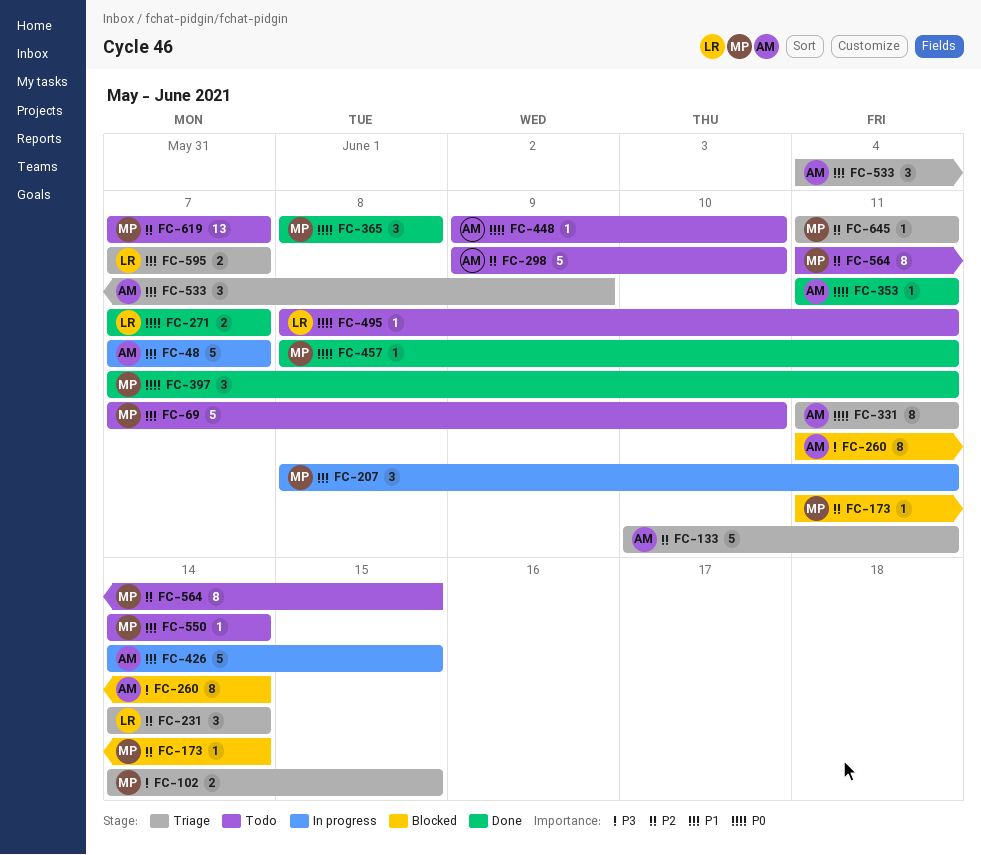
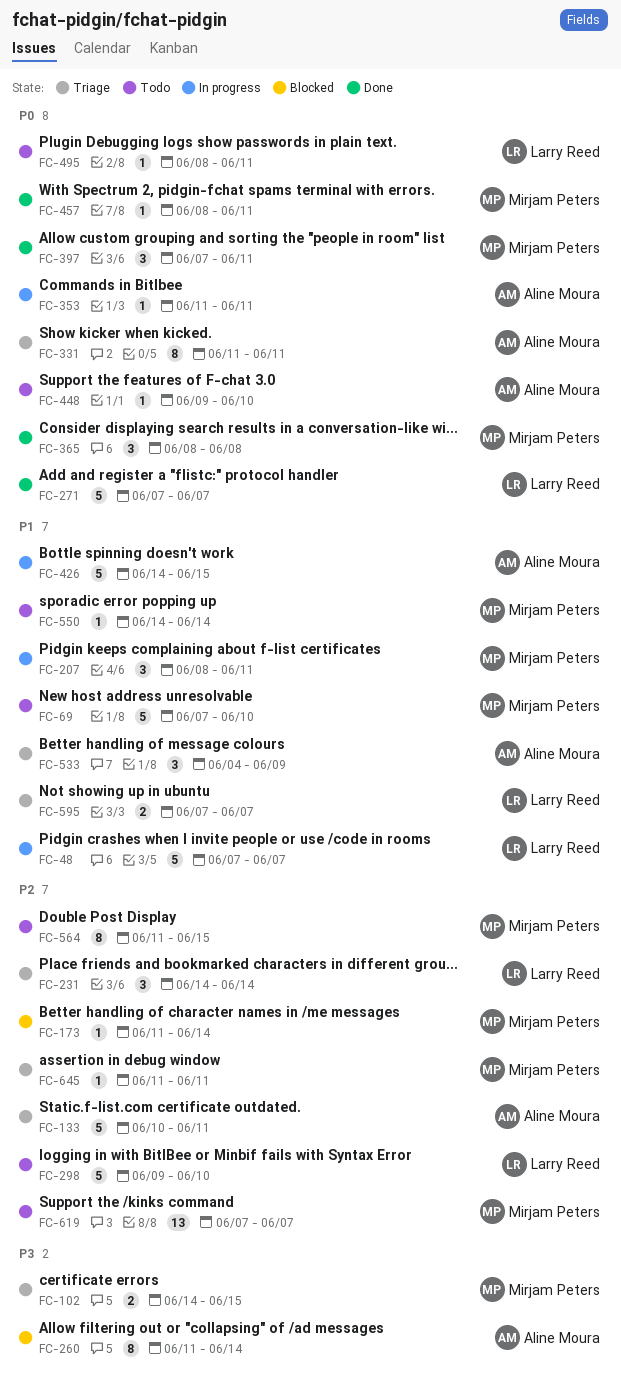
FC-48, owner: Aline Moura -> Larry Reed
FC-271, estimate: 2 -> 5
FC-298, owner: Aline Moura -> Larry Reed
FC-353, status: Done -> In progress

